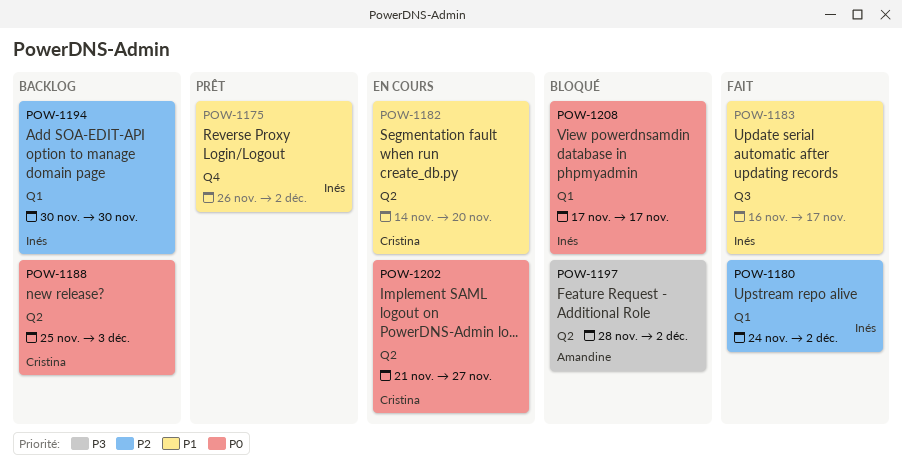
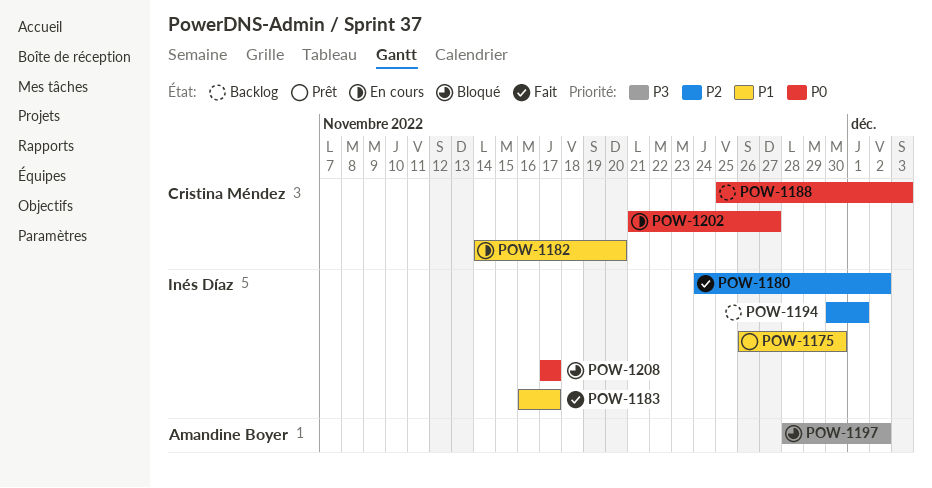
POW-1175, due: Dec 2 -> Nov 30
POW-1194, due: Nov 30 -> Dec 1

